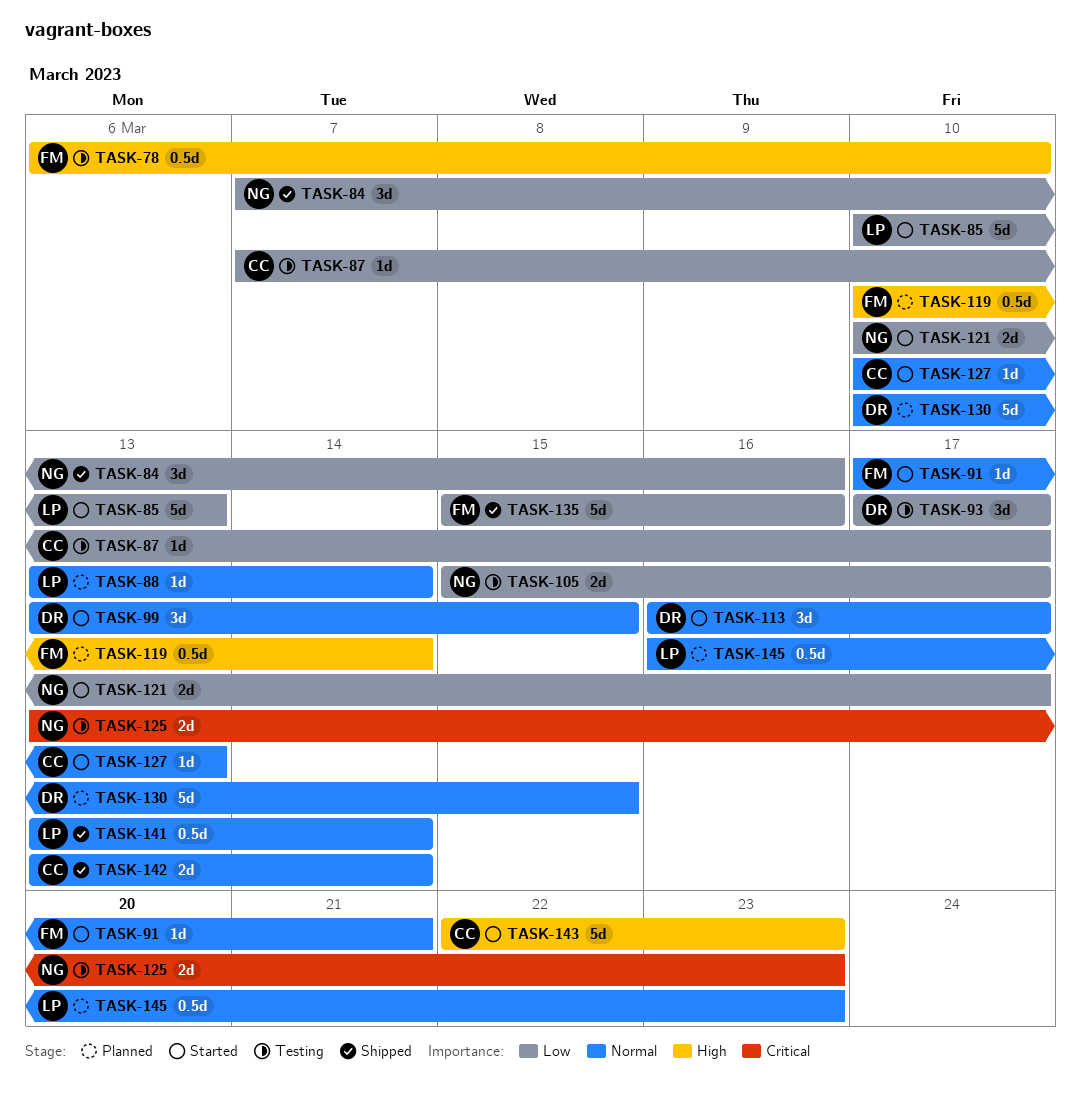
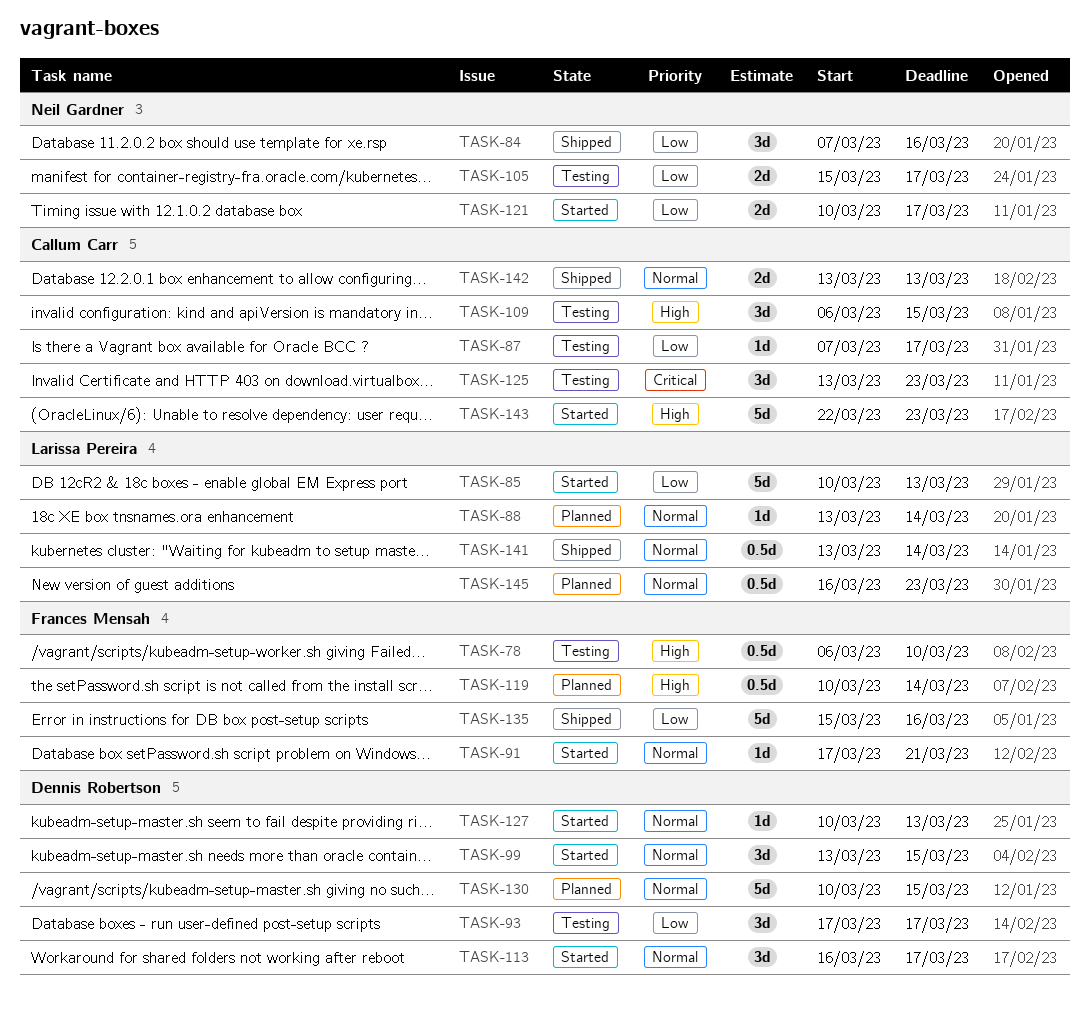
TASK-109: none -> present
TASK-125, owner: Neil Gardner -> Callum Carr
TASK-125, estimate: 2d -> 3d
TASK-127, owner: Callum Carr -> Dennis Robertson
TASK-142, due: Mar 14 -> Mar 13

